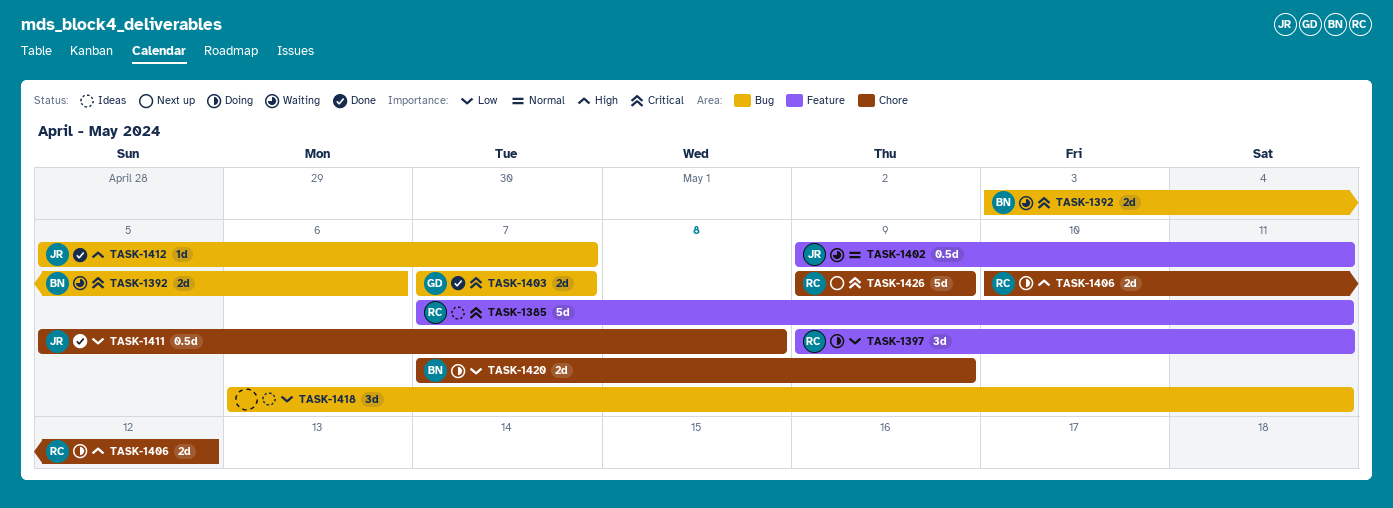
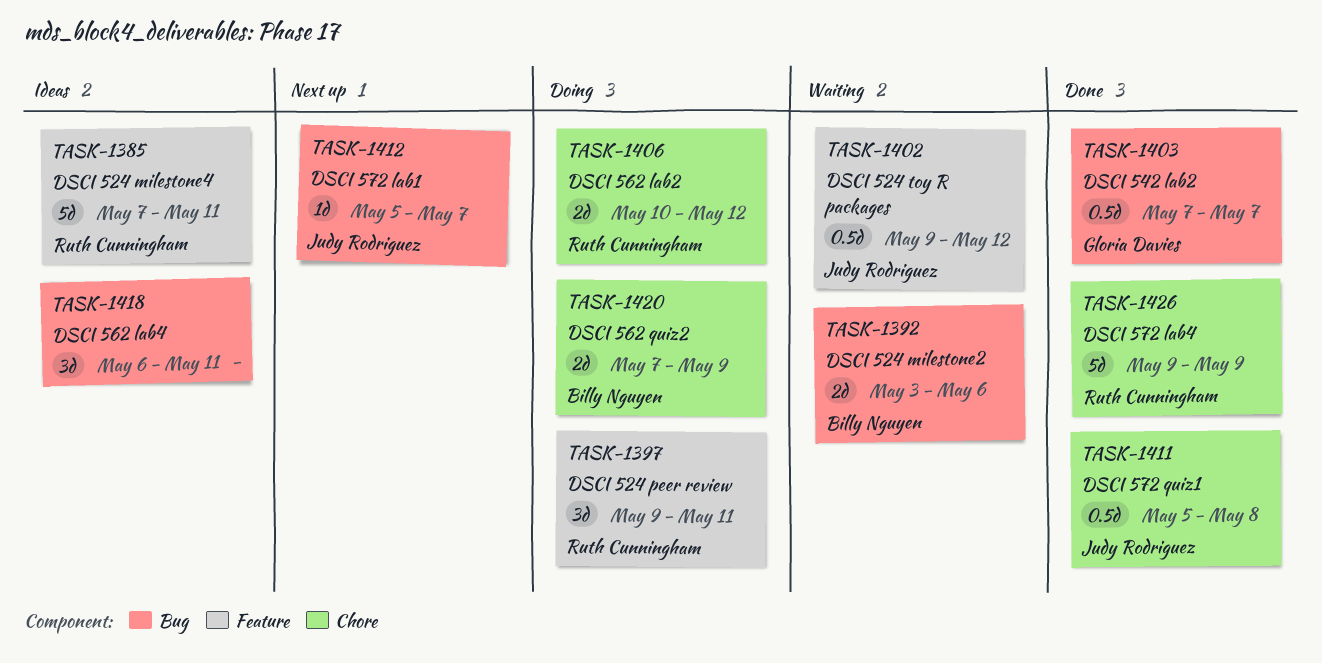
TASK-1402, due: May 11 -> May 12
TASK-1403, estimate: 2d -> 0.5d
TASK-1412, status: Done -> Next up
TASK-1426, status: Next up -> Done

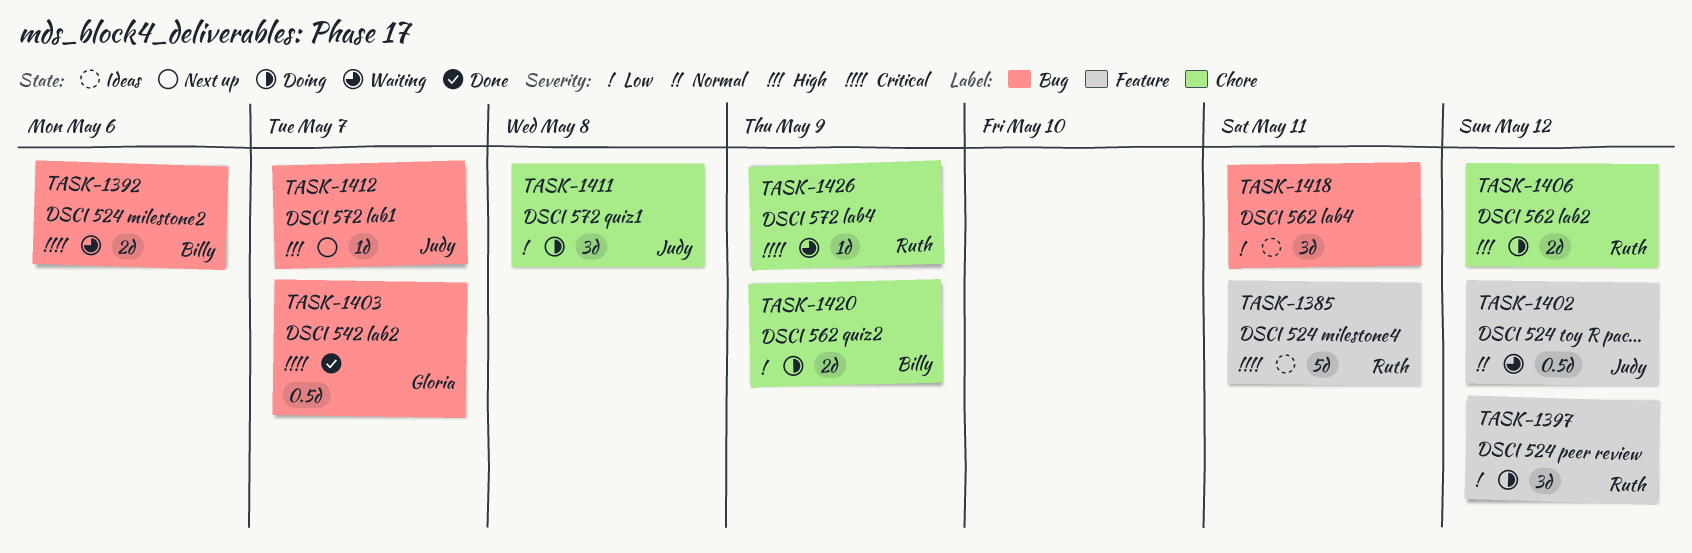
TASK-1397, due: May 11 -> May 12
TASK-1411, status: Done -> Doing
TASK-1411, estimate: 0.5d -> 3d
TASK-1426, status: Done -> Waiting
TASK-1426, estimate: 5d -> 1d

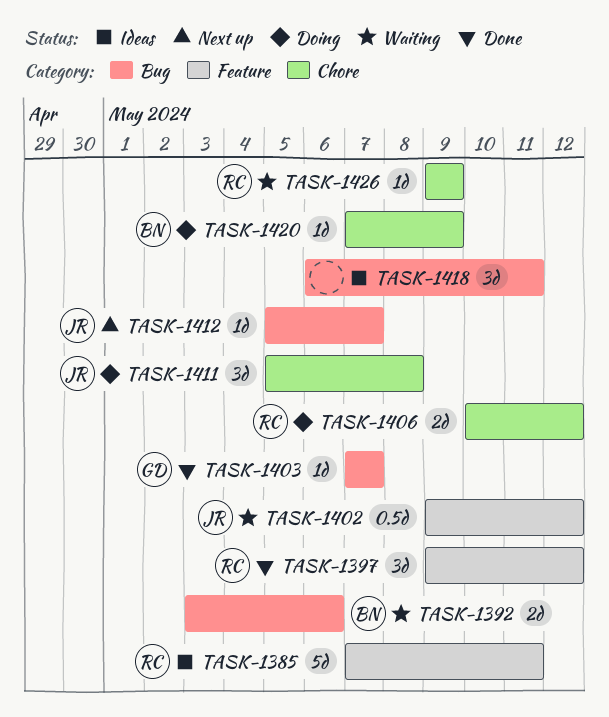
TASK-1397, status: Doing -> Done
TASK-1403, estimate: 0.5d -> 1d
TASK-1420, estimate: 2d -> 1d

